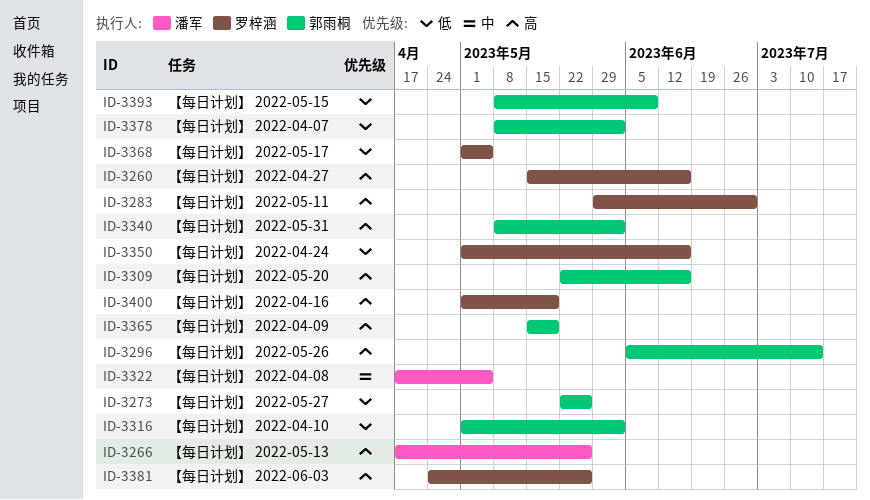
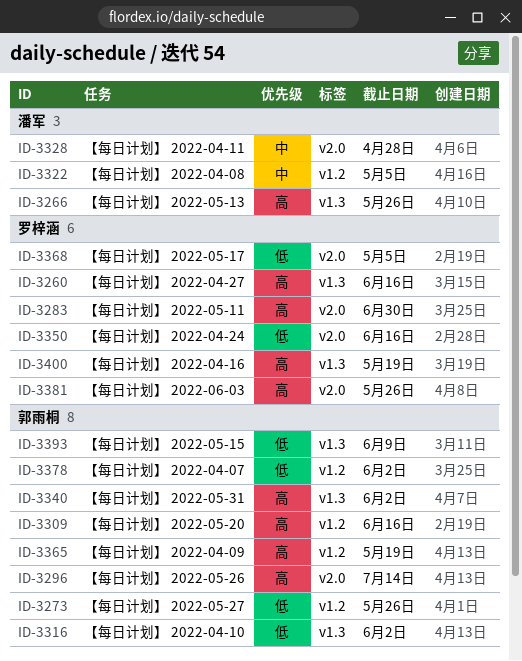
ID-3328: none -> present

